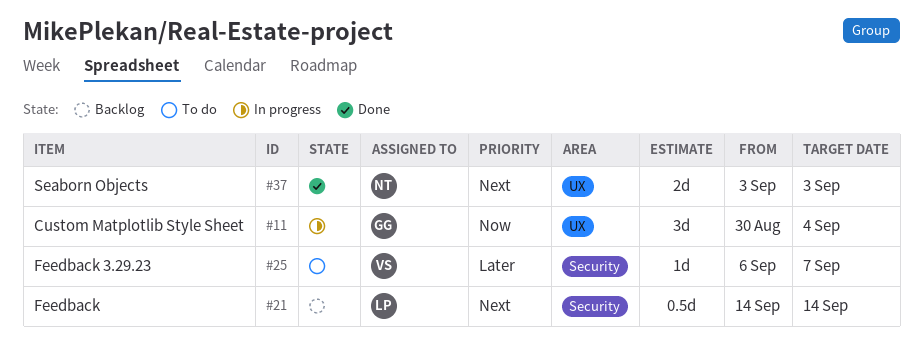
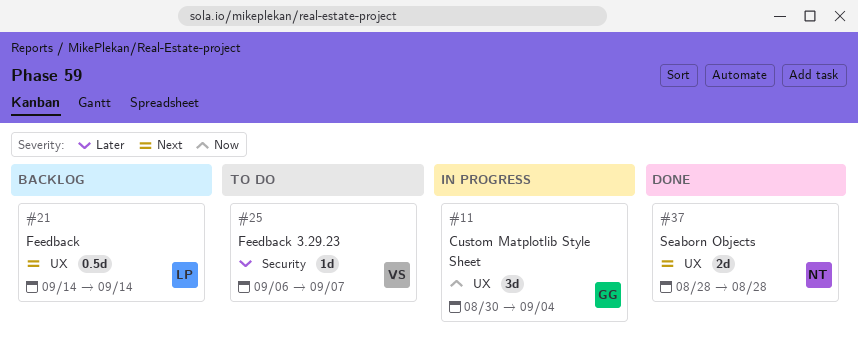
#21, label: Security -> UX
#37, start: Sep 3 -> Aug 28
#37, due: Sep 3 -> Aug 28

